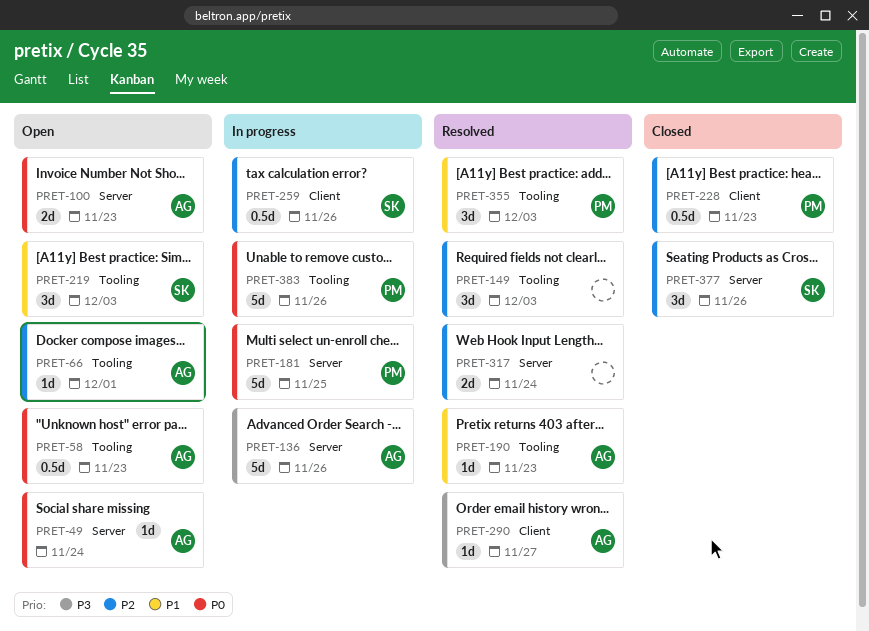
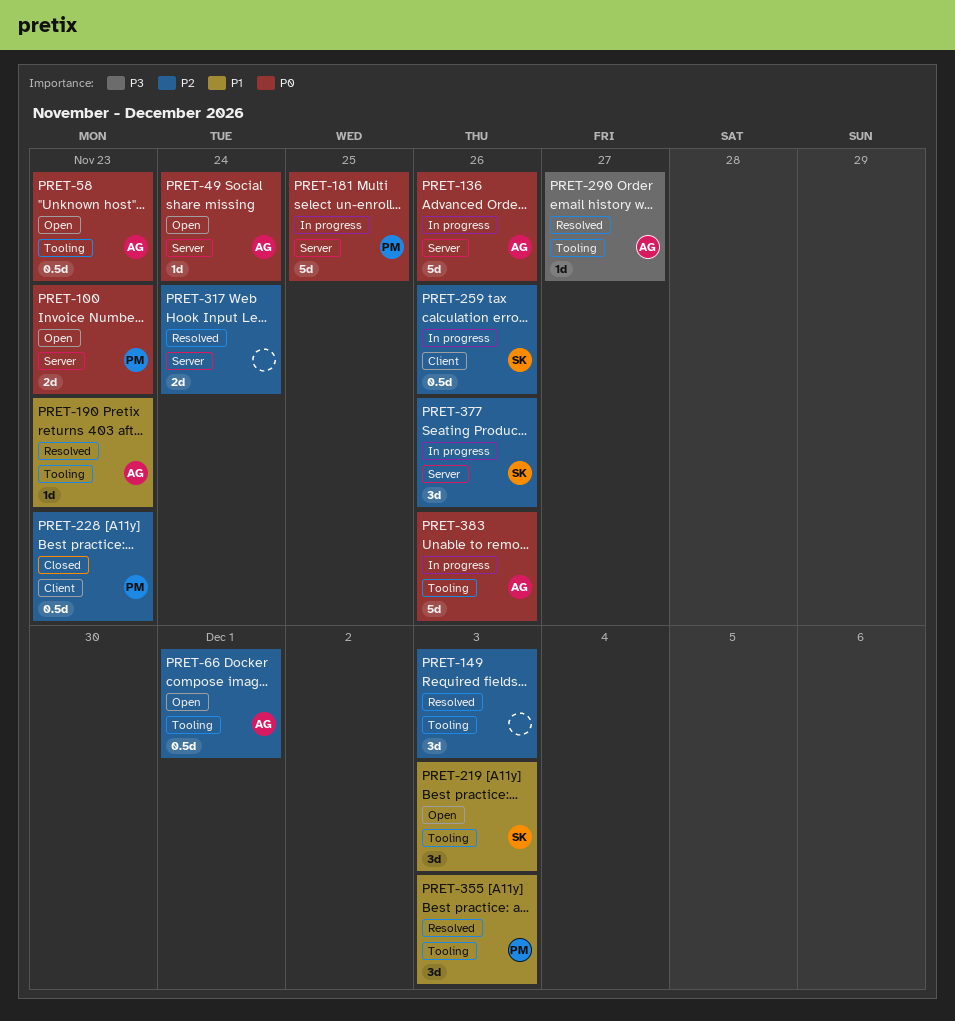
PRET-66, estimate: 1d -> 0.5d
PRET-100, owner: AG -> PM
PRET-136, priority: P3 -> P0
PRET-290, label: Client -> Tooling
PRET-377, status: Closed -> In progress
PRET-383, owner: PM -> AG

